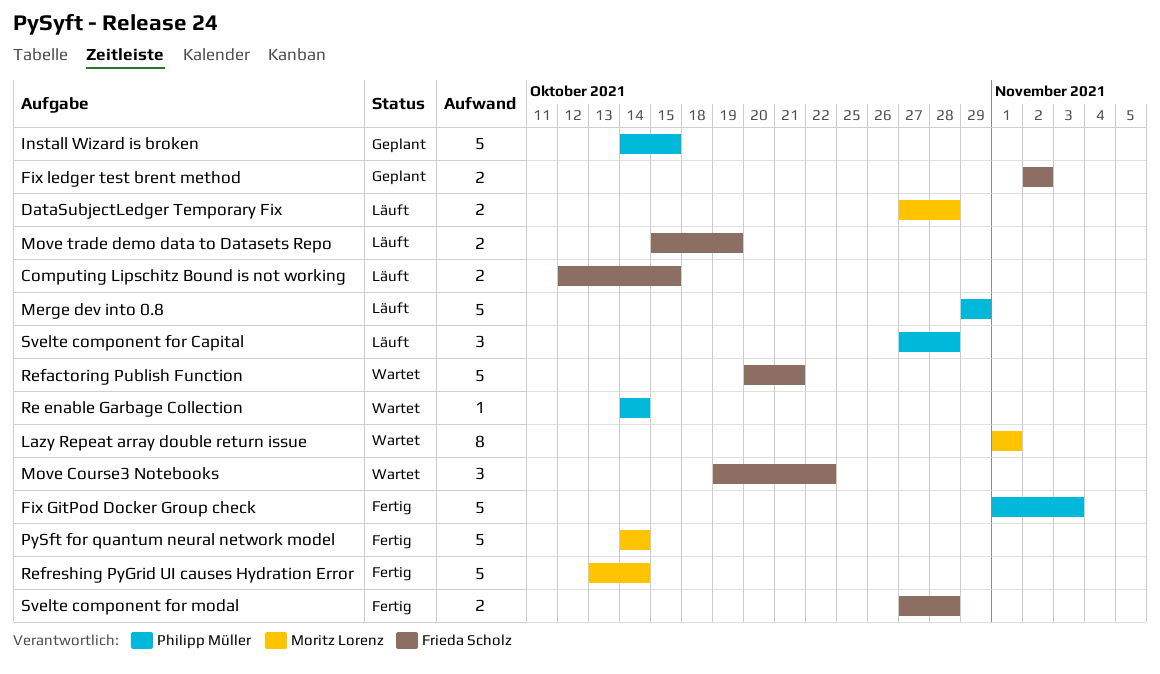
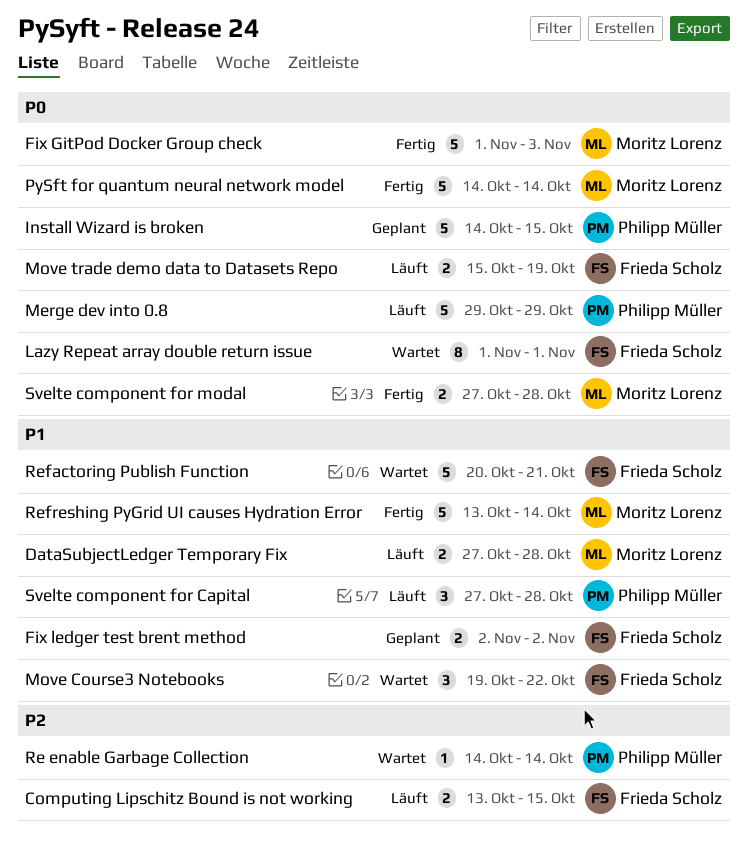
Computing Lipschitz Bound is not working, start: Oct 12 -> Oct 13
Fix GitPod Docker Group check, owner: Philipp Müller -> Moritz Lorenz
Lazy Repeat array double return issue, owner: Moritz Lorenz -> Frieda Scholz
Svelte component for modal, owner: Frieda Scholz -> Moritz Lorenz

